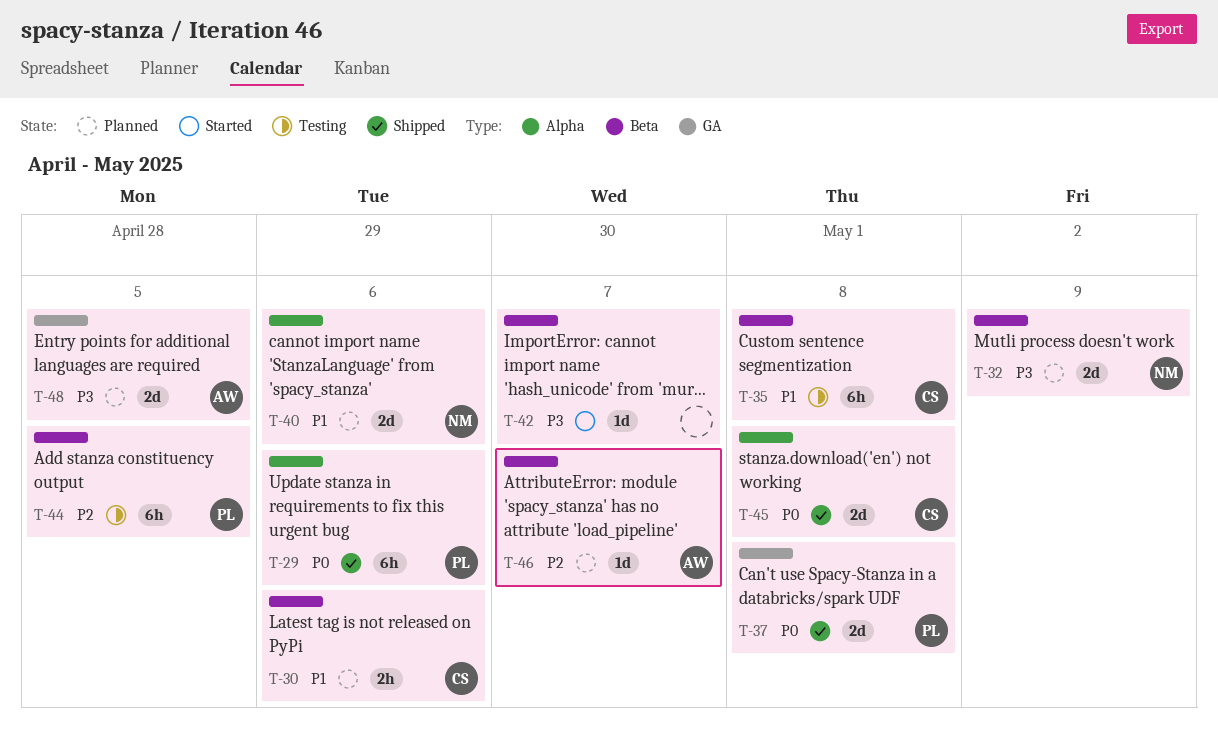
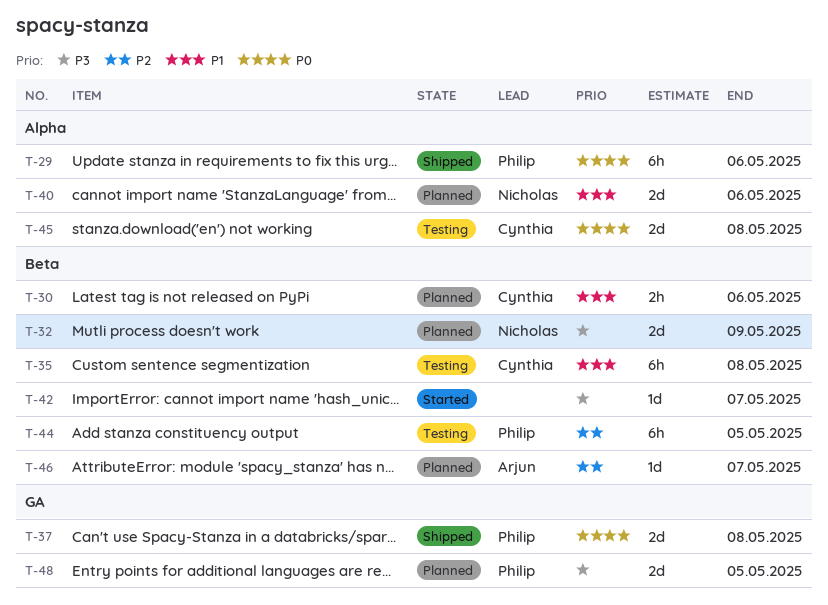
T-45, status: Shipped -> Testing
T-48, owner: Arjun -> Philip

